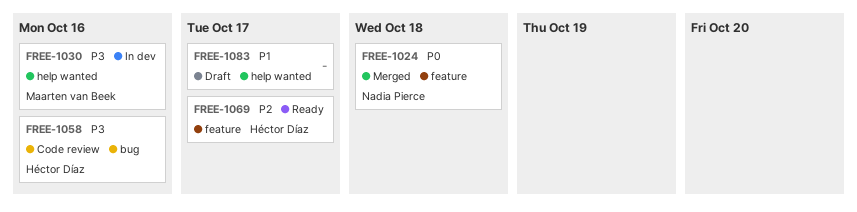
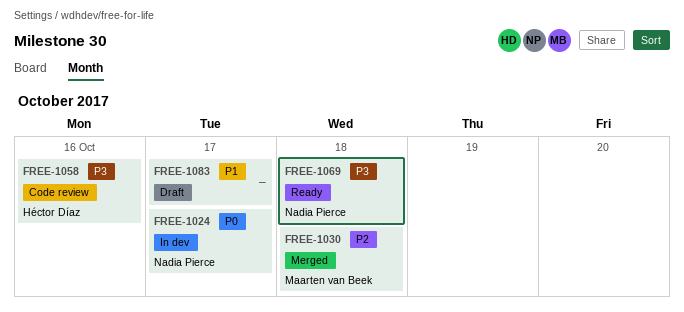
FREE-1024, status: Merged -> In dev
FREE-1024, due: Oct 18 -> Oct 17
FREE-1030, status: In dev -> Merged
FREE-1030, priority: P3 -> P2
FREE-1030, due: Oct 16 -> Oct 18
FREE-1069, owner: Héctor Díaz -> Nadia Pierce
FREE-1069, priority: P2 -> P3
FREE-1069, due: Oct 17 -> Oct 18

